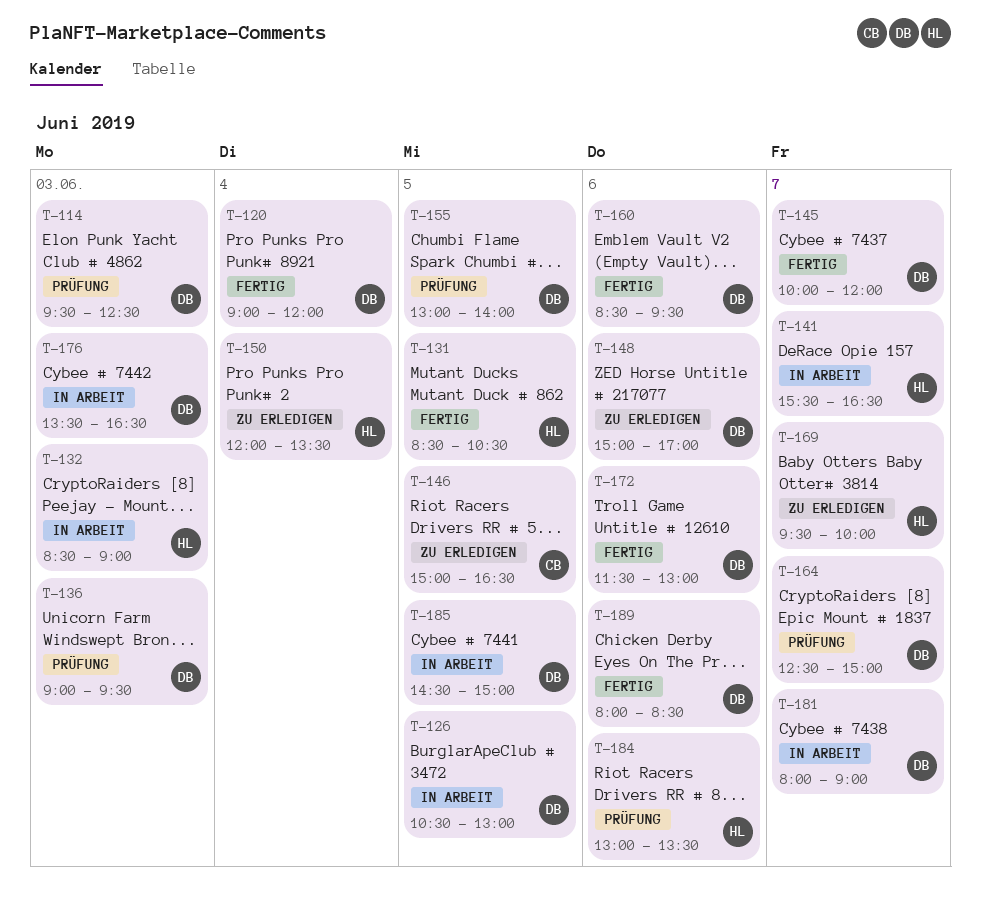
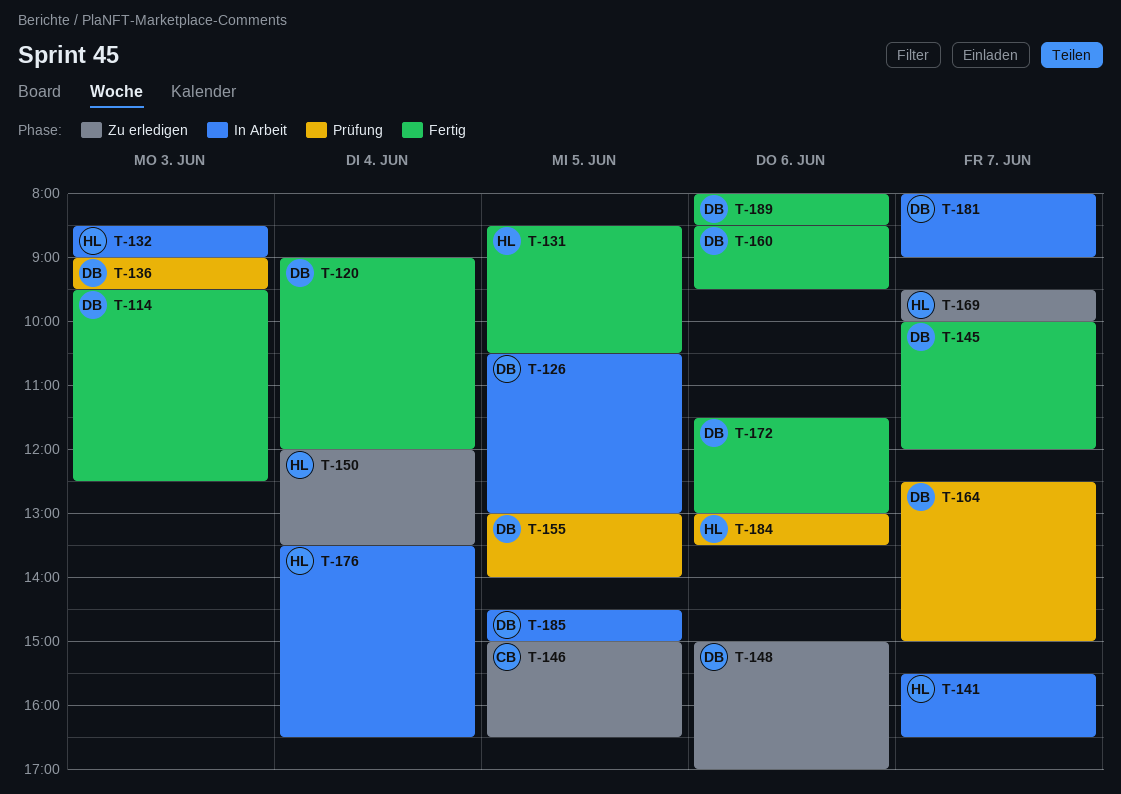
T-114, status: Prüfung -> Fertig
T-176, owner: DB -> HL
T-176, day: Jun 3 -> Jun 4

